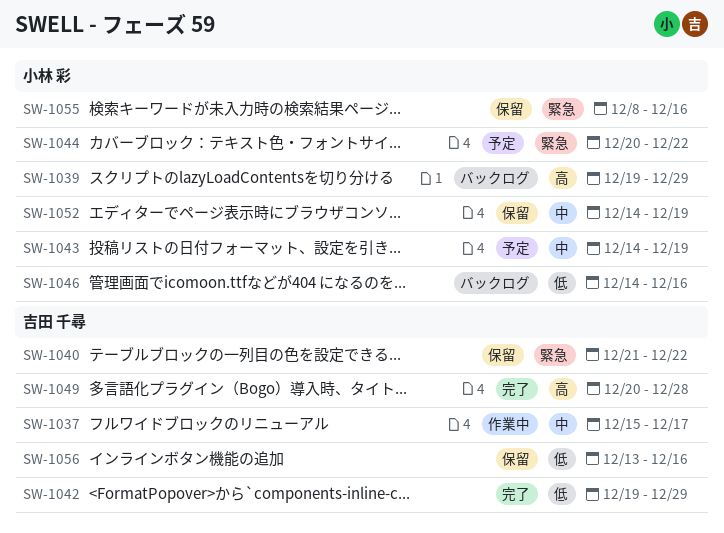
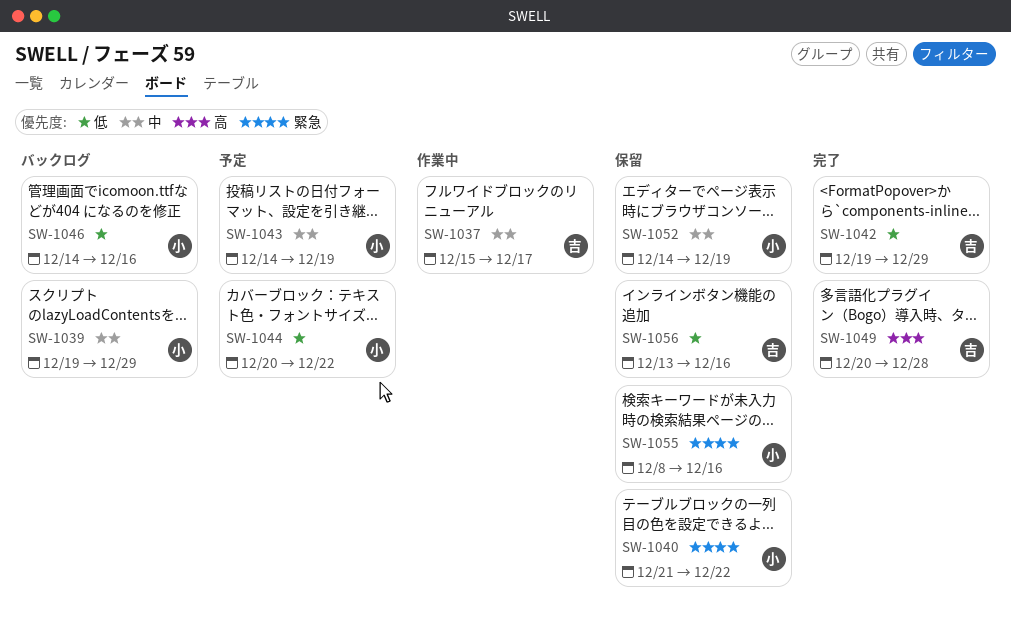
SW-1039, priority: 高 -> 中
SW-1040, owner: 吉田 千尋 -> 小林 彩
SW-1044, priority: 緊急 -> 低

